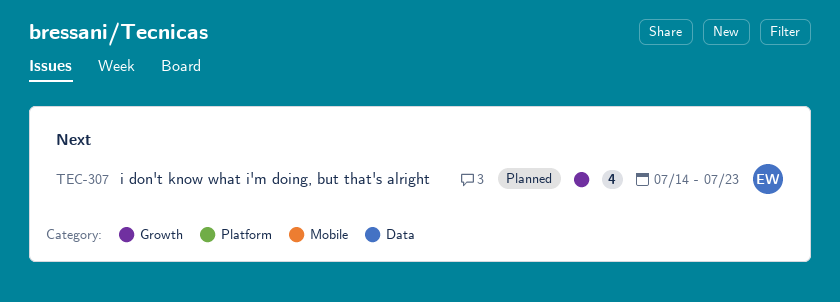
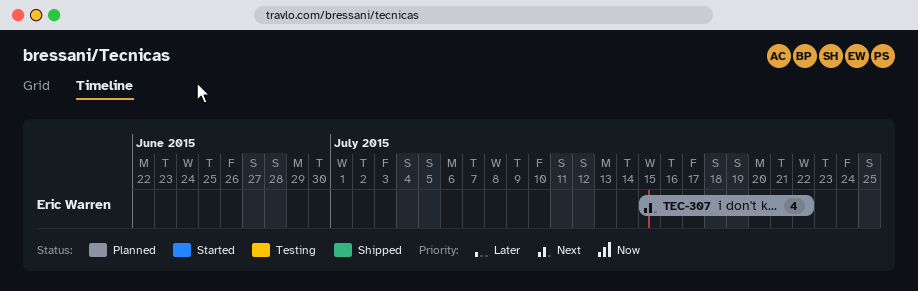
TEC-307, start: Jul 14 -> Jul 15
TEC-307, due: Jul 23 -> Jul 22

